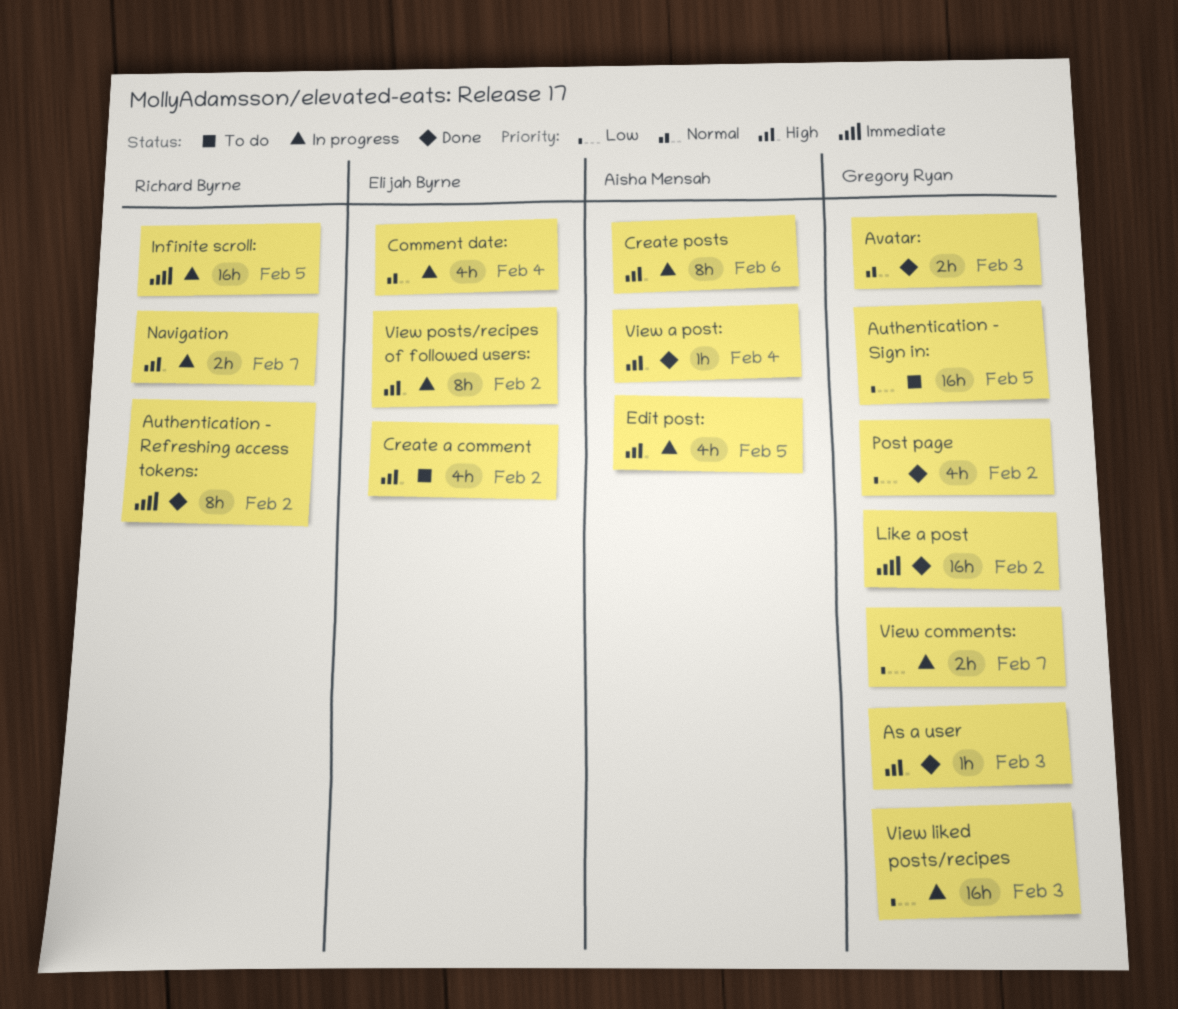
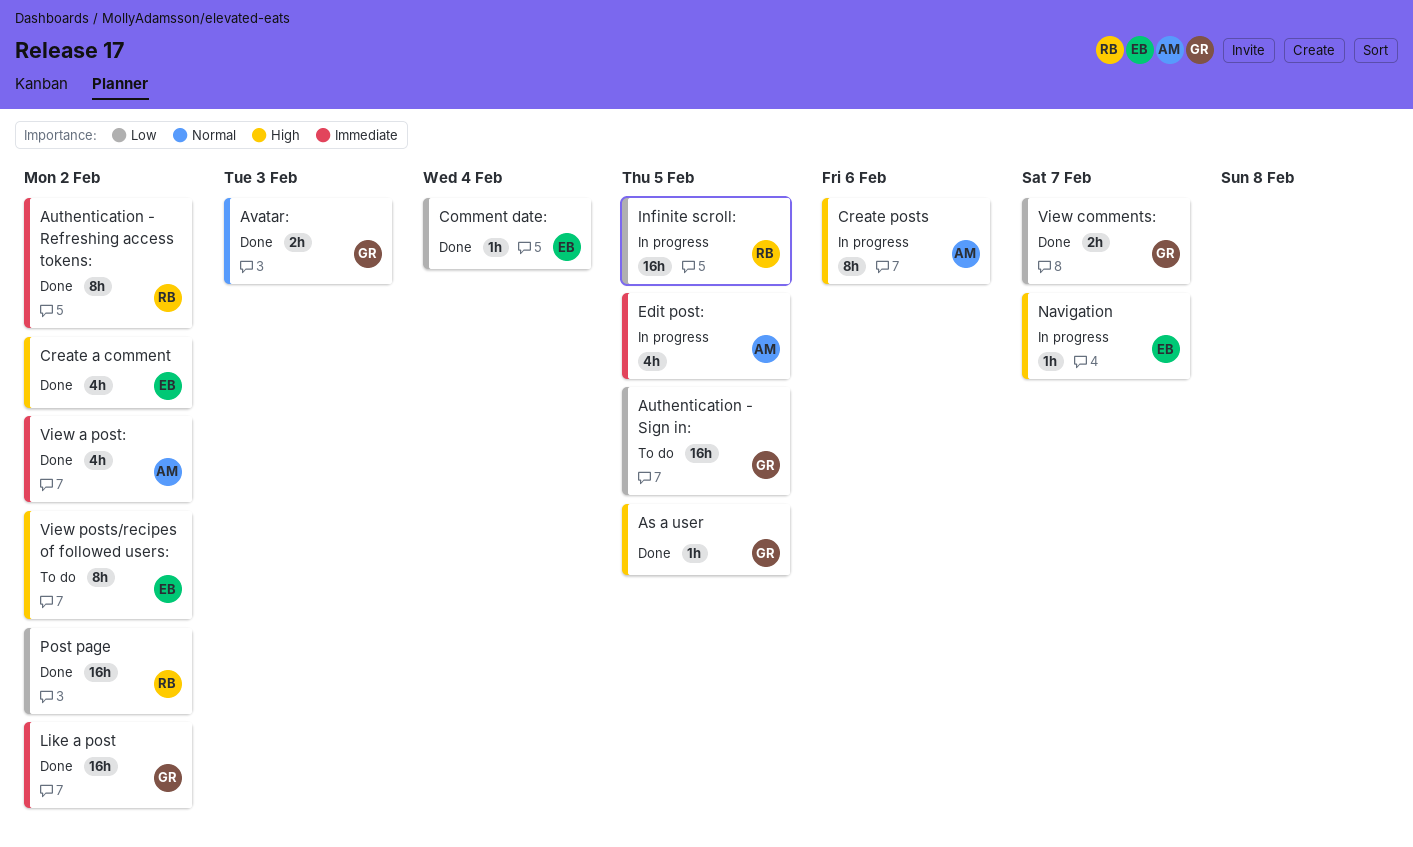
As a user, due: Feb 3 -> Feb 5
Comment date:, status: In progress -> Done
Comment date:, priority: Normal -> Low
Comment date:, estimate: 4h -> 1h
Create a comment, status: To do -> Done
Edit post:, priority: High -> Immediate
Infinite scroll:, priority: Immediate -> Low
Navigation, owner: Richard Byrne -> Elijah Byrne
Navigation, estimate: 2h -> 1h
Post page, owner: Gregory Ryan -> Richard Byrne
Post page, estimate: 4h -> 16h
View a post:, priority: High -> Immediate
View a post:, estimate: 1h -> 4h
View a post:, due: Feb 4 -> Feb 2
View comments:, status: In progress -> Done
View liked posts/recipes: present -> none
View posts/recipes of followed users:, status: In progress -> To do

